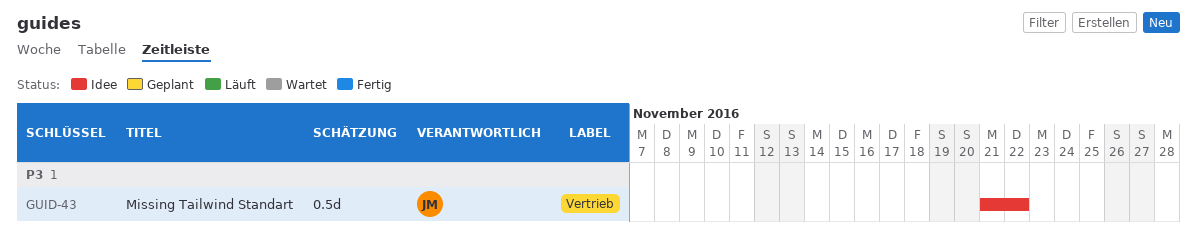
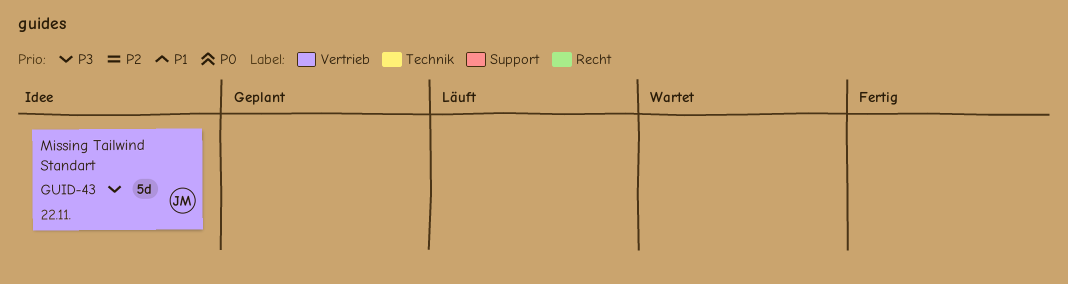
GUID-43, estimate: 0.5d -> 5d

